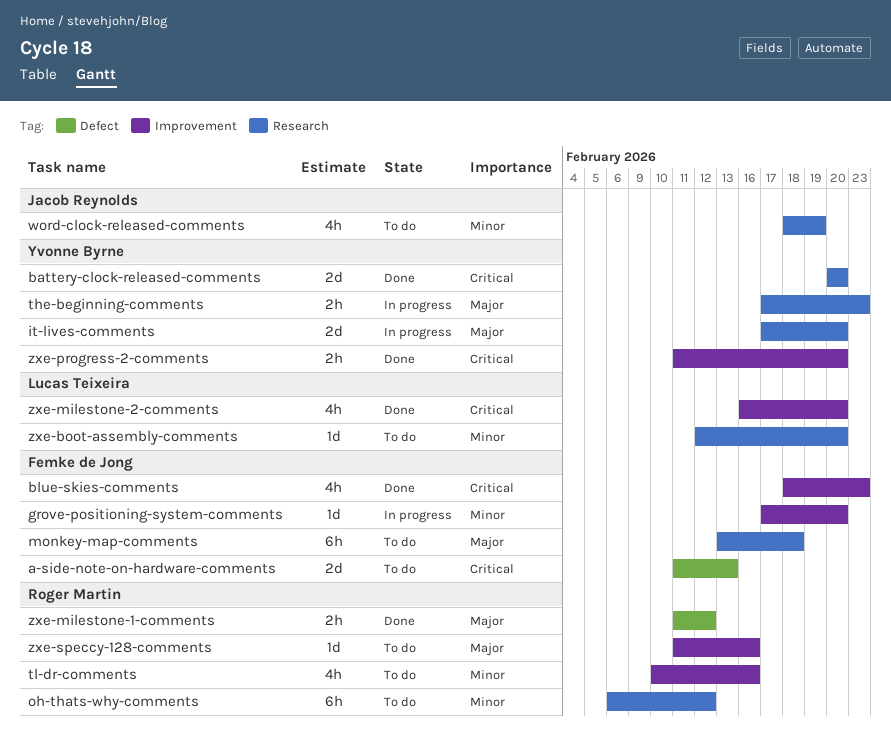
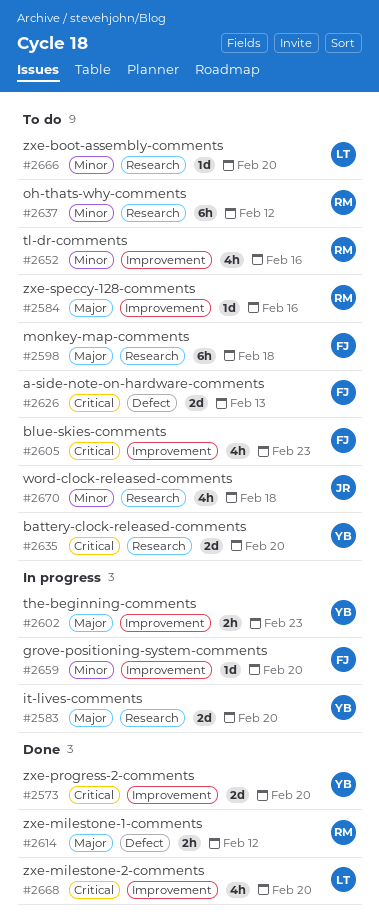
battery-clock-released-comments, status: Done -> To do
blue-skies-comments, status: Done -> To do
the-beginning-comments, label: Research -> Improvement
word-clock-released-comments, due: Feb 19 -> Feb 18
zxe-progress-2-comments, estimate: 2h -> 2d

